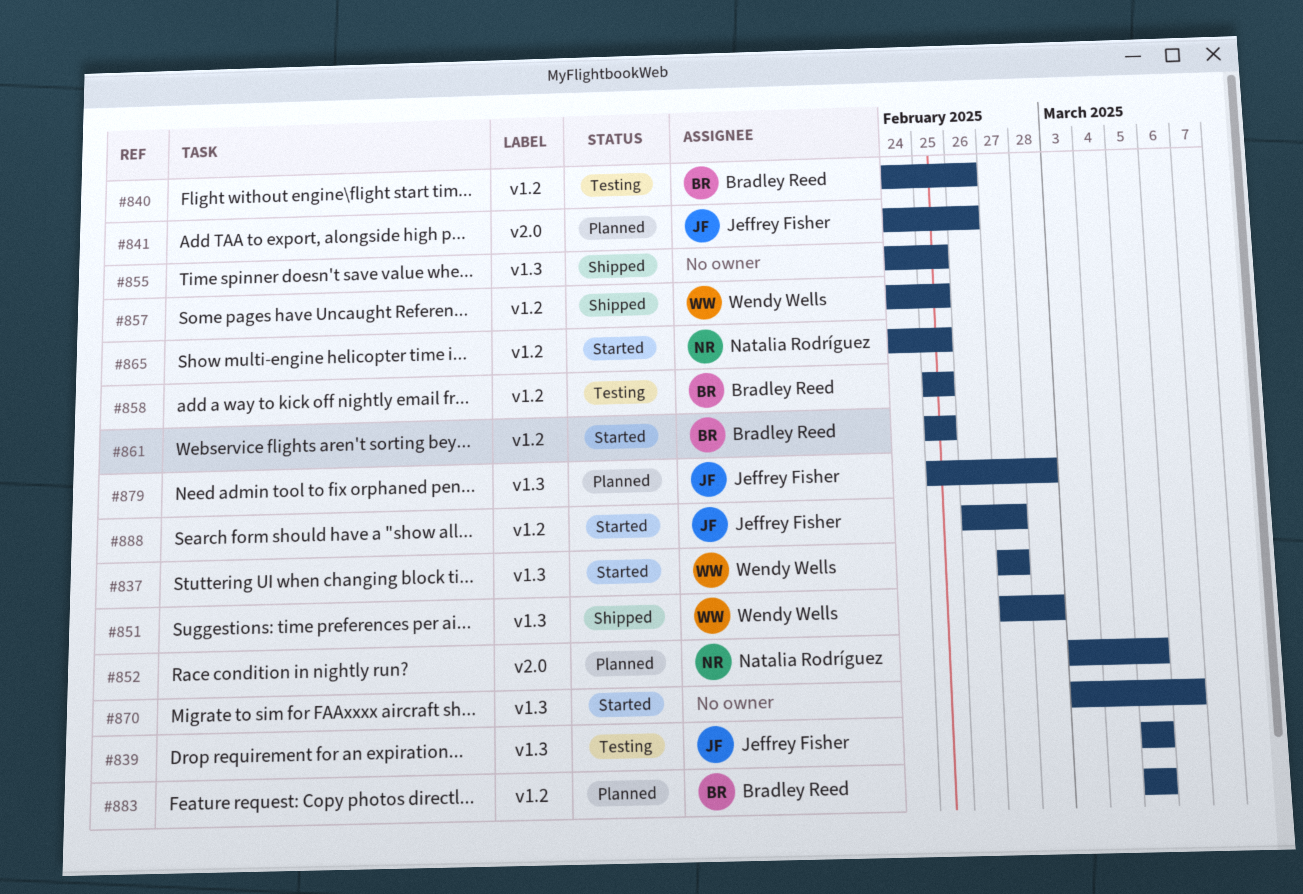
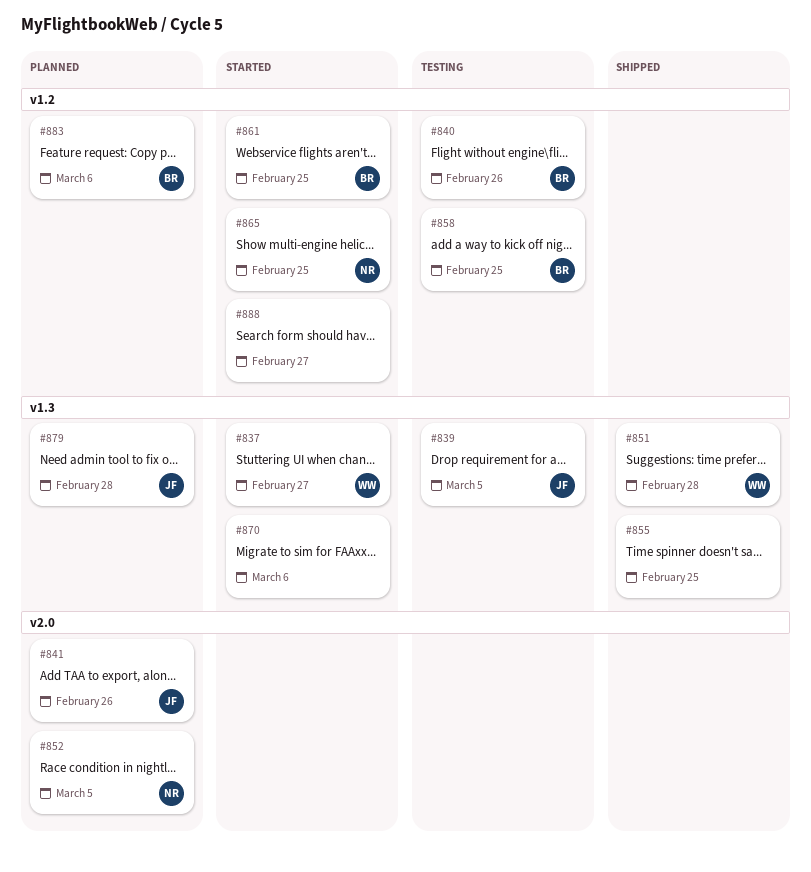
#857: present -> none
#883, due: Mar 5 -> Mar 6
#888, owner: Jeffrey Fisher -> none

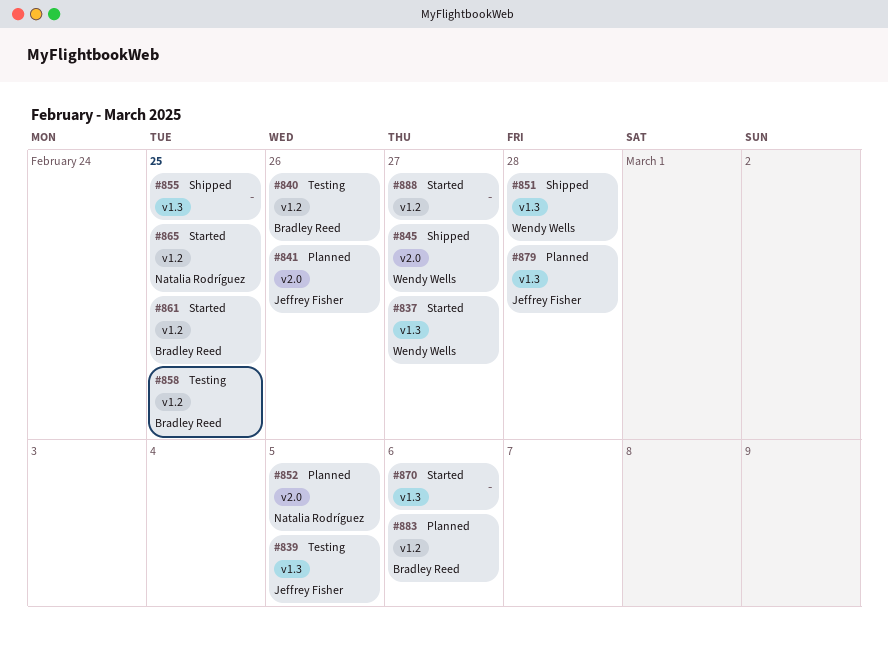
#845: none -> present

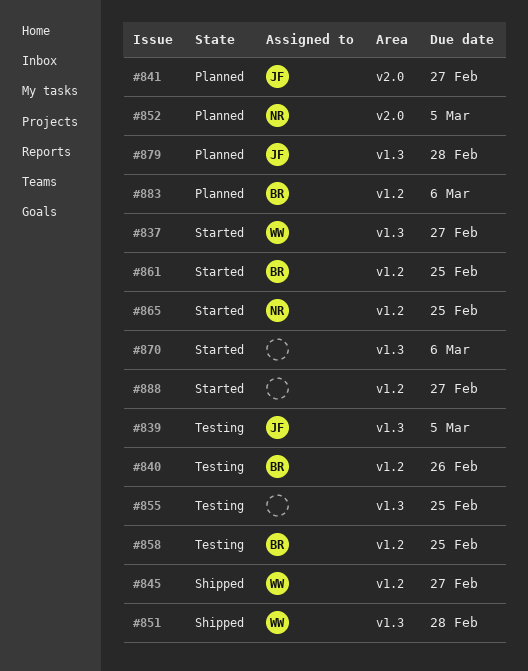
#841, due: Feb 26 -> Feb 27
#845, label: v2.0 -> v1.2
#855, status: Shipped -> Testing

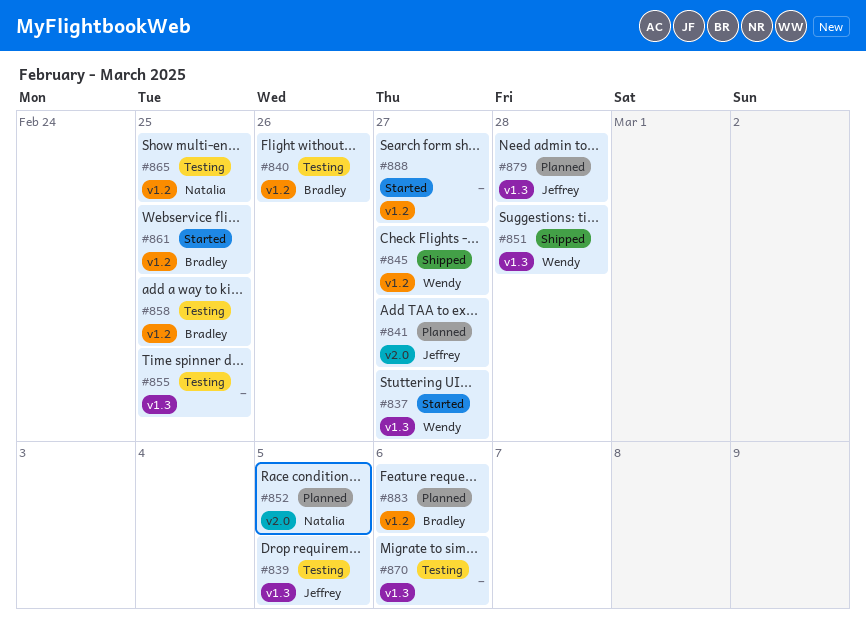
#865, status: Started -> Testing
#870, status: Started -> Testing

